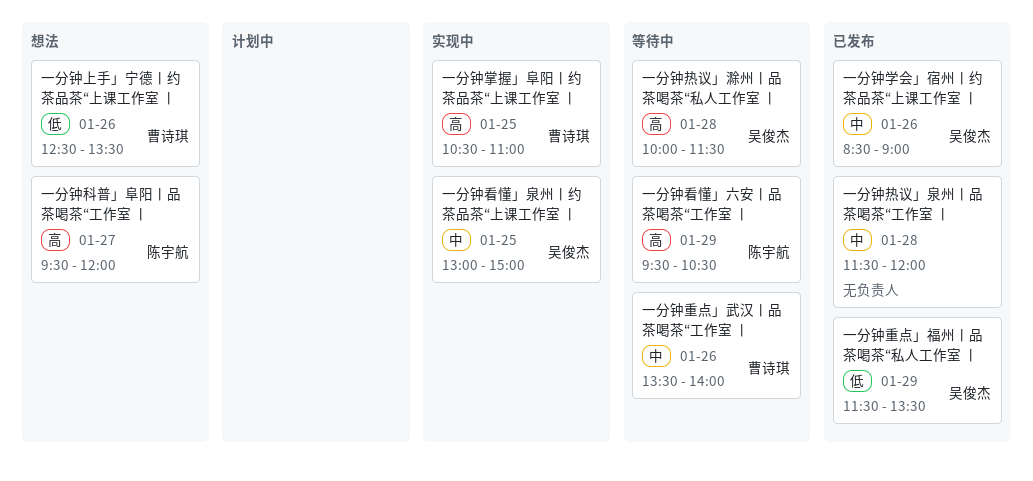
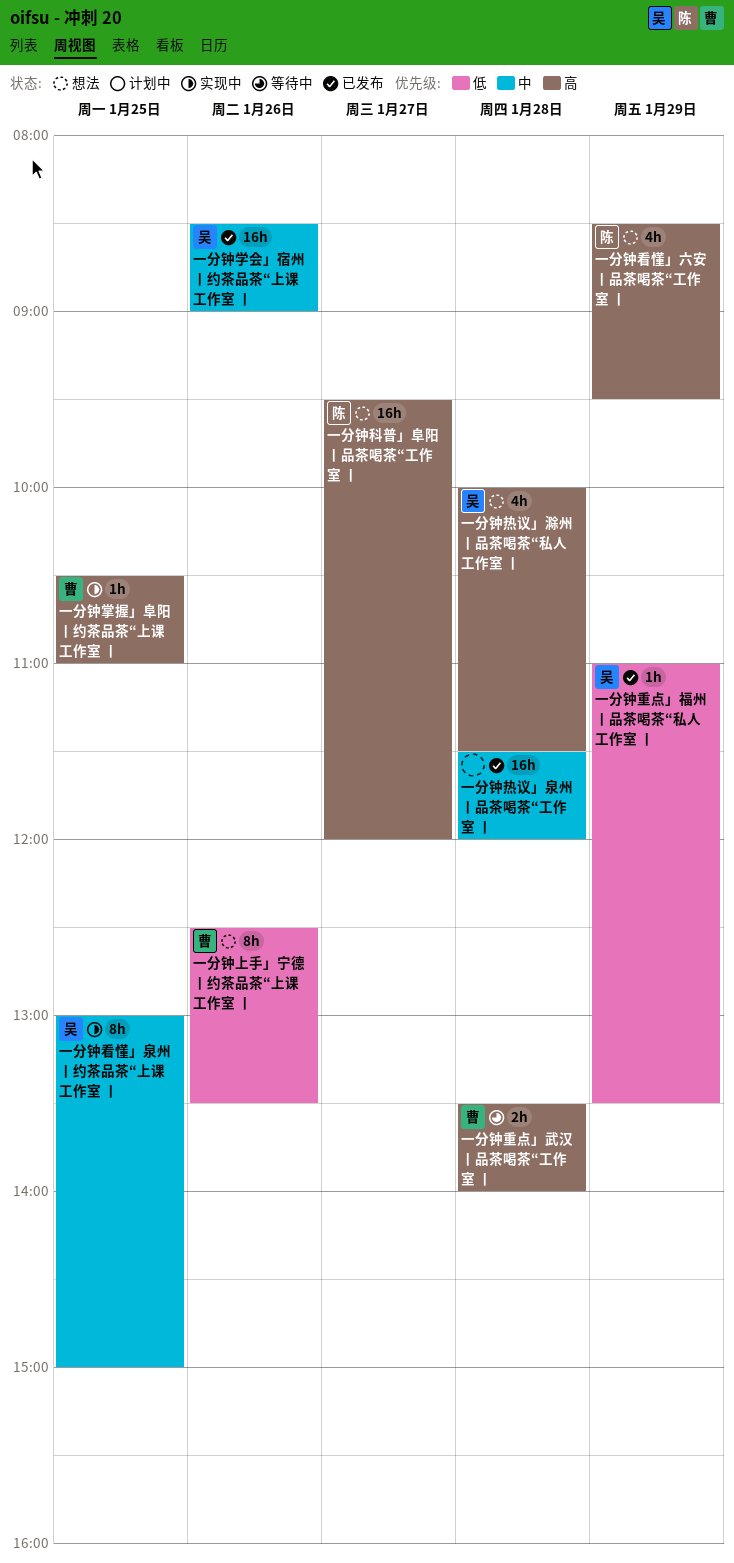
一分钟热议」滁州丨品茶喝茶“私人工作室 丨, status: 等待中 -> 想法
一分钟看懂」六安丨品茶喝茶“工作室 丨, status: 等待中 -> 想法
一分钟看懂」六安丨品茶喝茶“工作室 丨, begins: 09:30 -> 08:30
一分钟看懂」六安丨品茶喝茶“工作室 丨, ends: 10:30 -> 09:30
一分钟重点」武汉丨品茶喝茶“工作室 丨, priority: 中 -> 高
一分钟重点」武汉丨品茶喝茶“工作室 丨, day: Jan 26 -> Jan 28
一分钟重点」福州丨品茶喝茶“私人工作室 丨, begins: 11:30 -> 11:00

